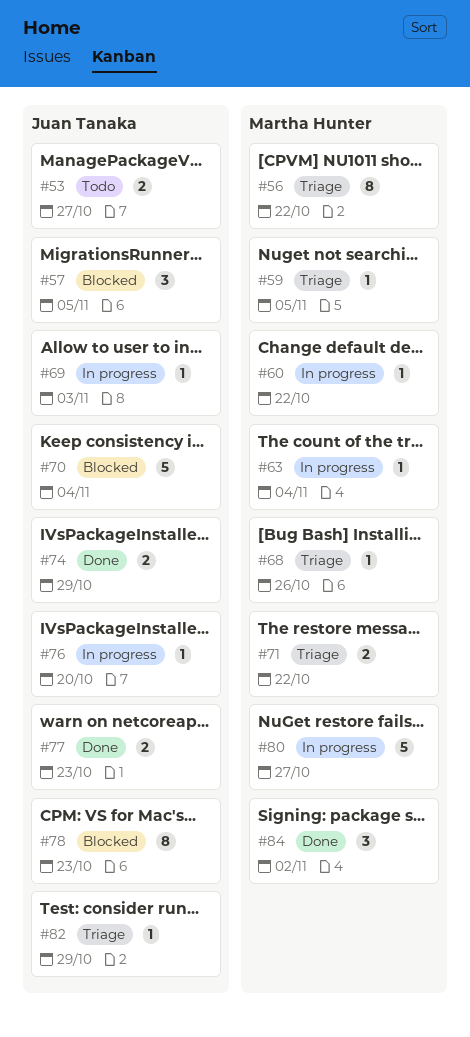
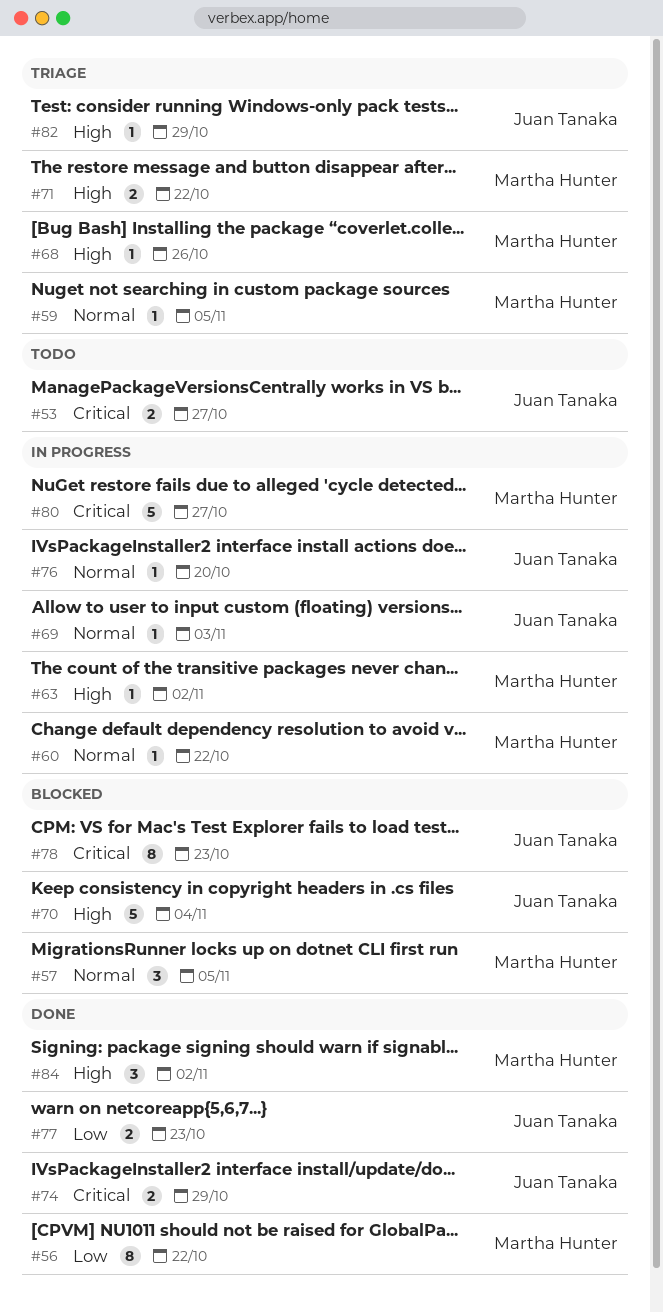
#56, status: Triage -> Done
#57, owner: Juan Tanaka -> Martha Hunter
#63, due: Nov 4 -> Nov 2

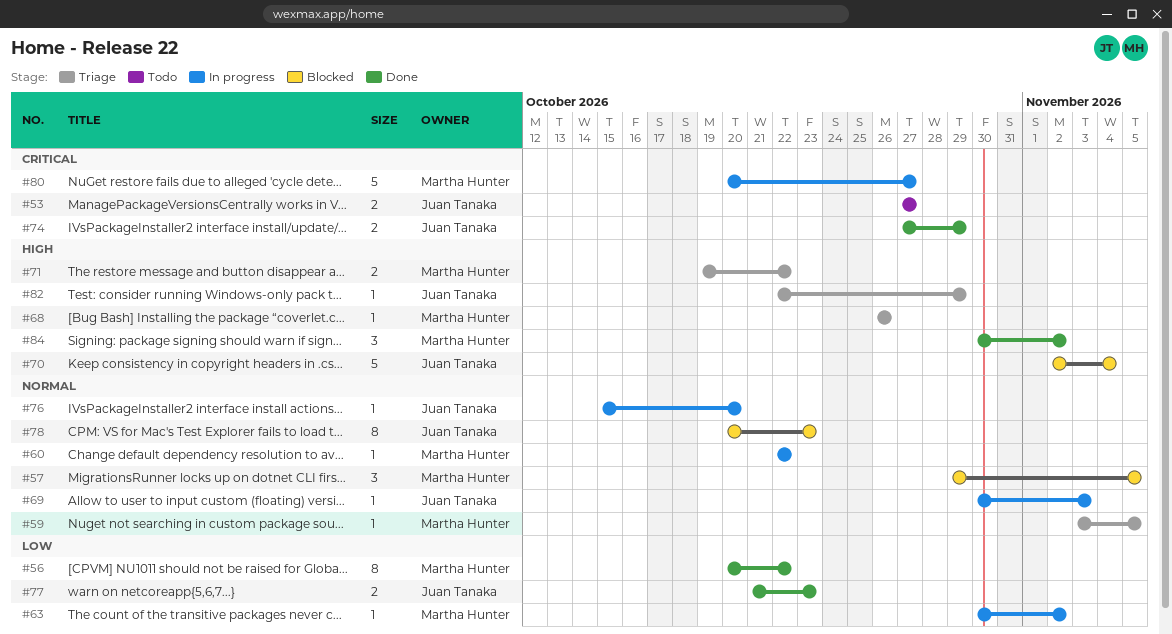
#63, priority: High -> Low
#78, priority: Critical -> Normal

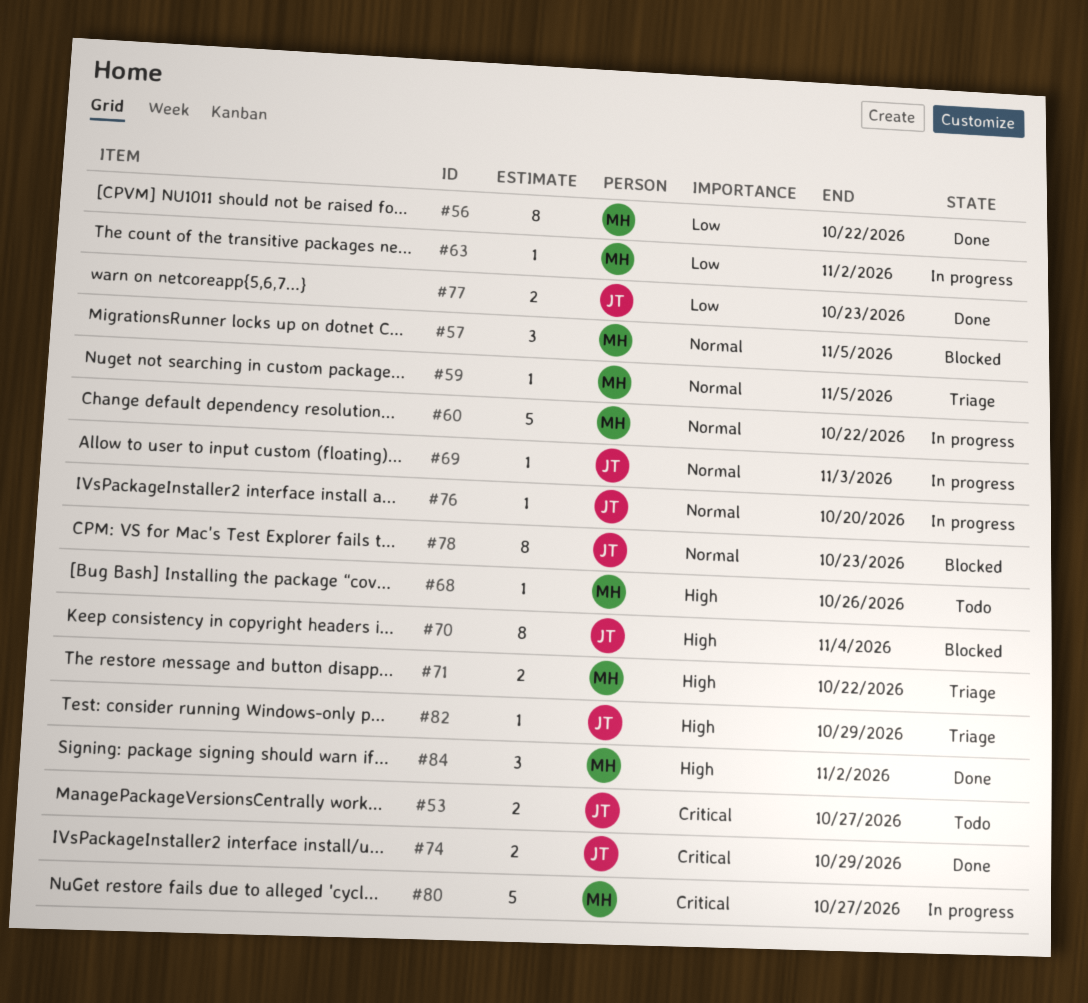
#60, estimate: 1 -> 5
#68, status: Triage -> Todo
#70, estimate: 5 -> 8

